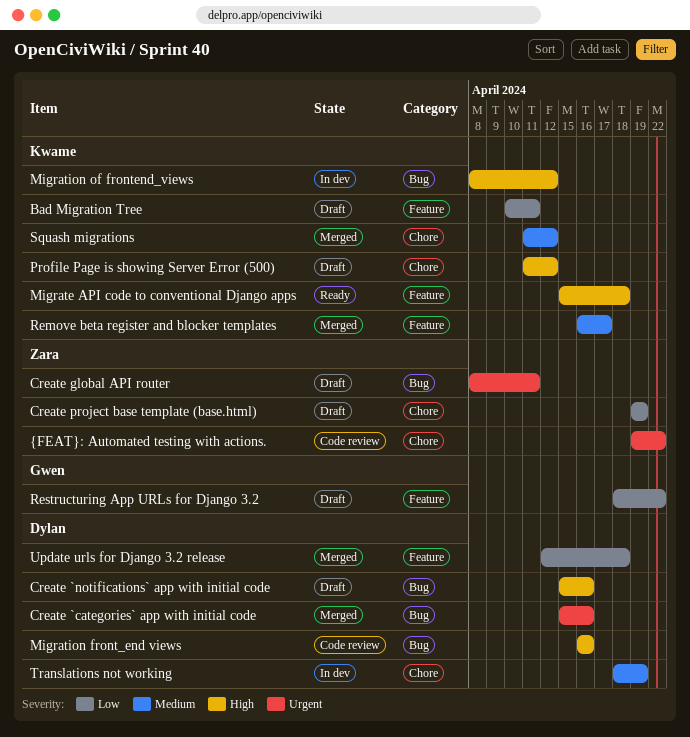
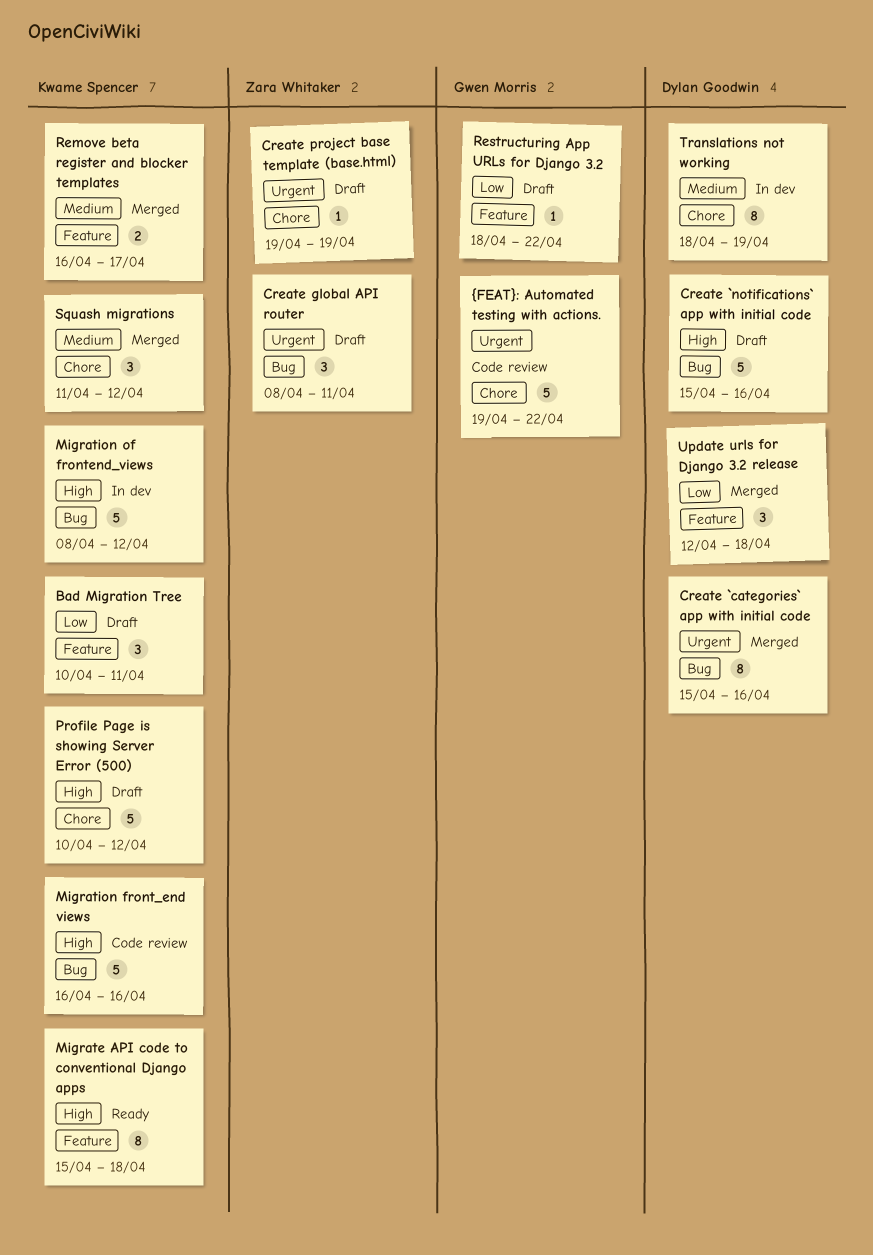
Create project base template (base.html), priority: Low -> Urgent
Migration front_end views, owner: Dylan Goodwin -> Kwame Spencer
Profile Page is showing Server Error (500), start: Apr 11 -> Apr 10
{FEAT}: Automated testing with actions., owner: Zara Whitaker -> Gwen Morris

